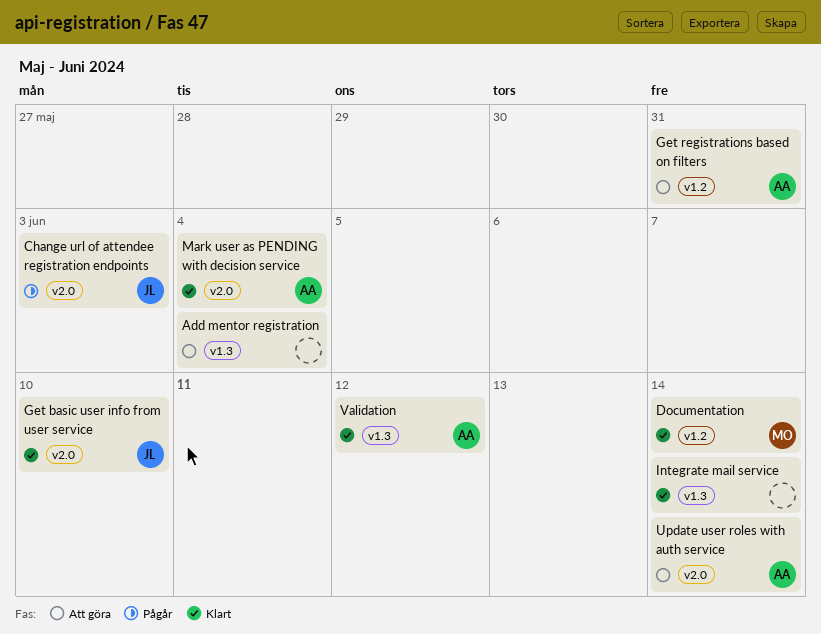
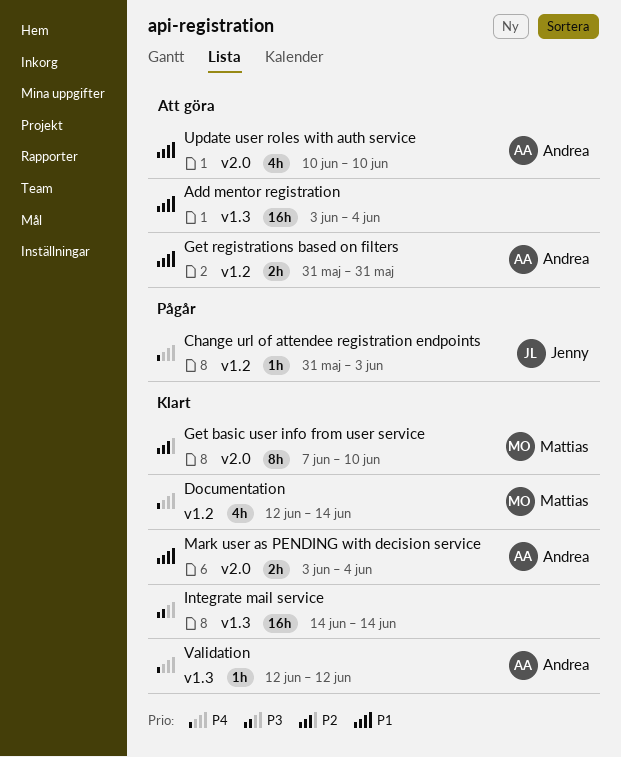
Change url of attendee registration endpoints, label: v2.0 -> v1.2
Get basic user info from user service, owner: Jenny -> Mattias
Update user roles with auth service, due: Jun 14 -> Jun 10

